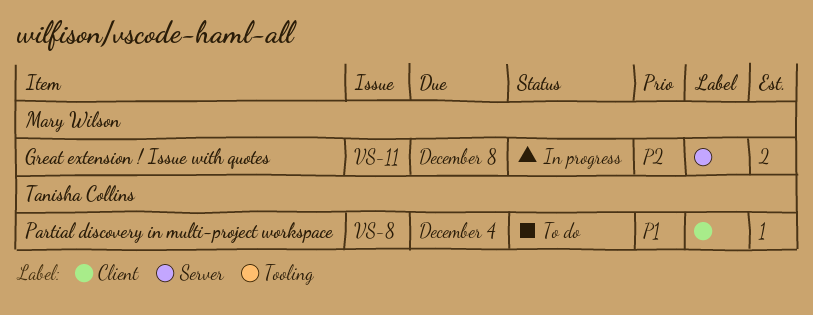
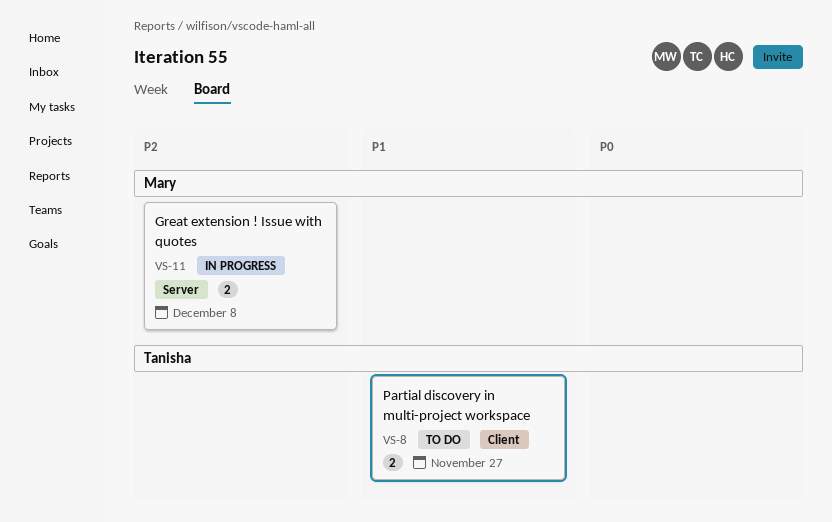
VS-8, estimate: 1 -> 2
VS-8, due: Dec 4 -> Nov 27

